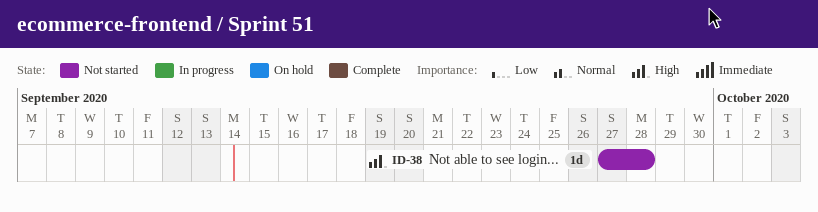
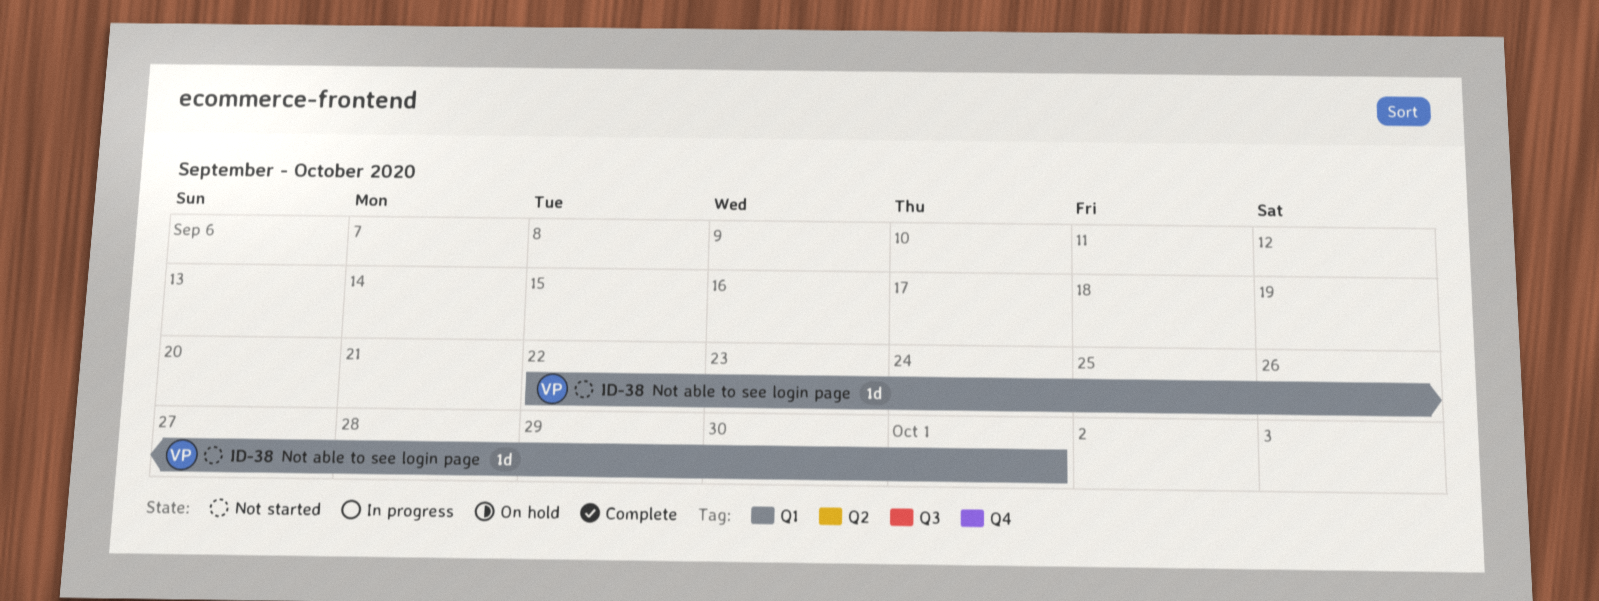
ID-38, start: Sep 27 -> Sep 22
ID-38, due: Sep 28 -> Oct 1

